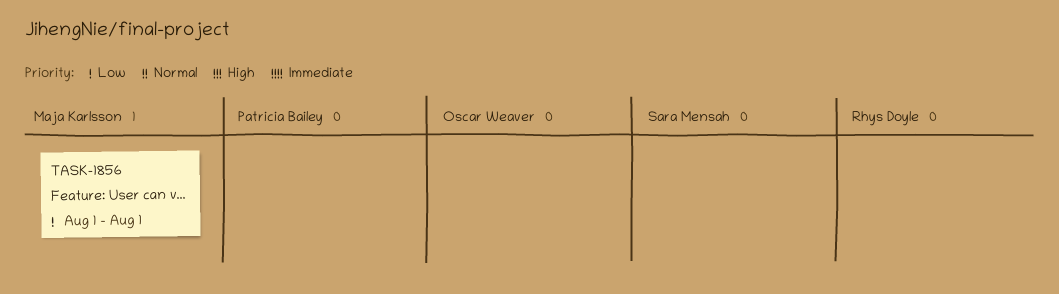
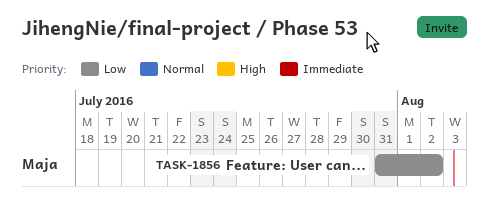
TASK-1856, start: Aug 1 -> Jul 31
TASK-1856, due: Aug 1 -> Aug 2

